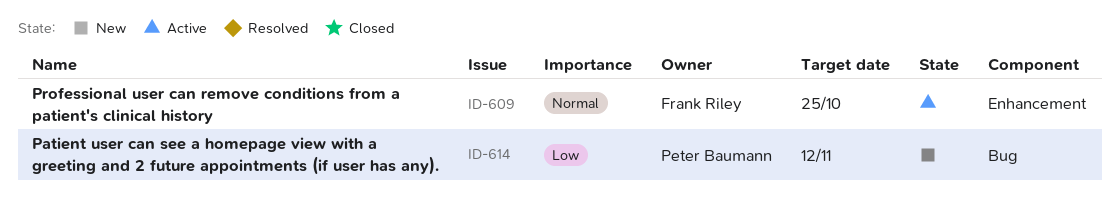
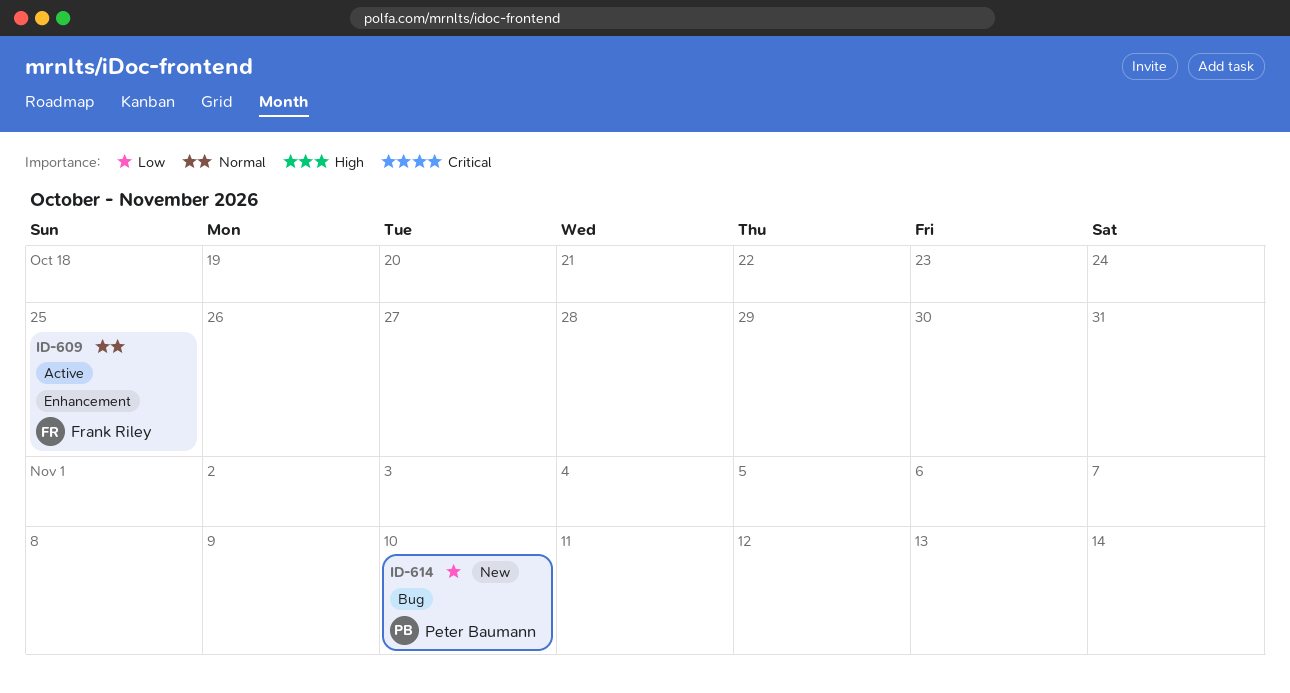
ID-614, due: Nov 12 -> Nov 10

